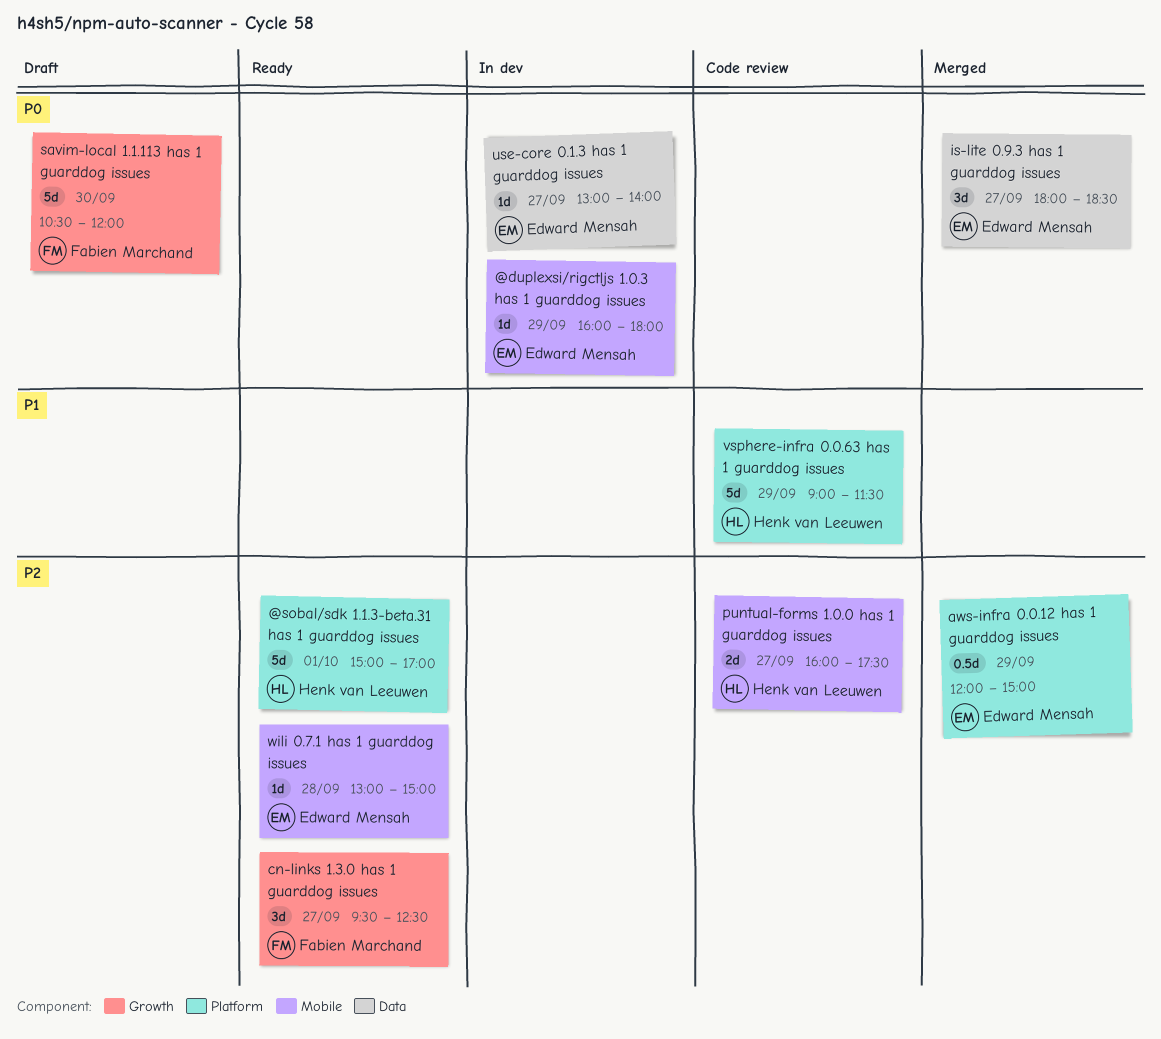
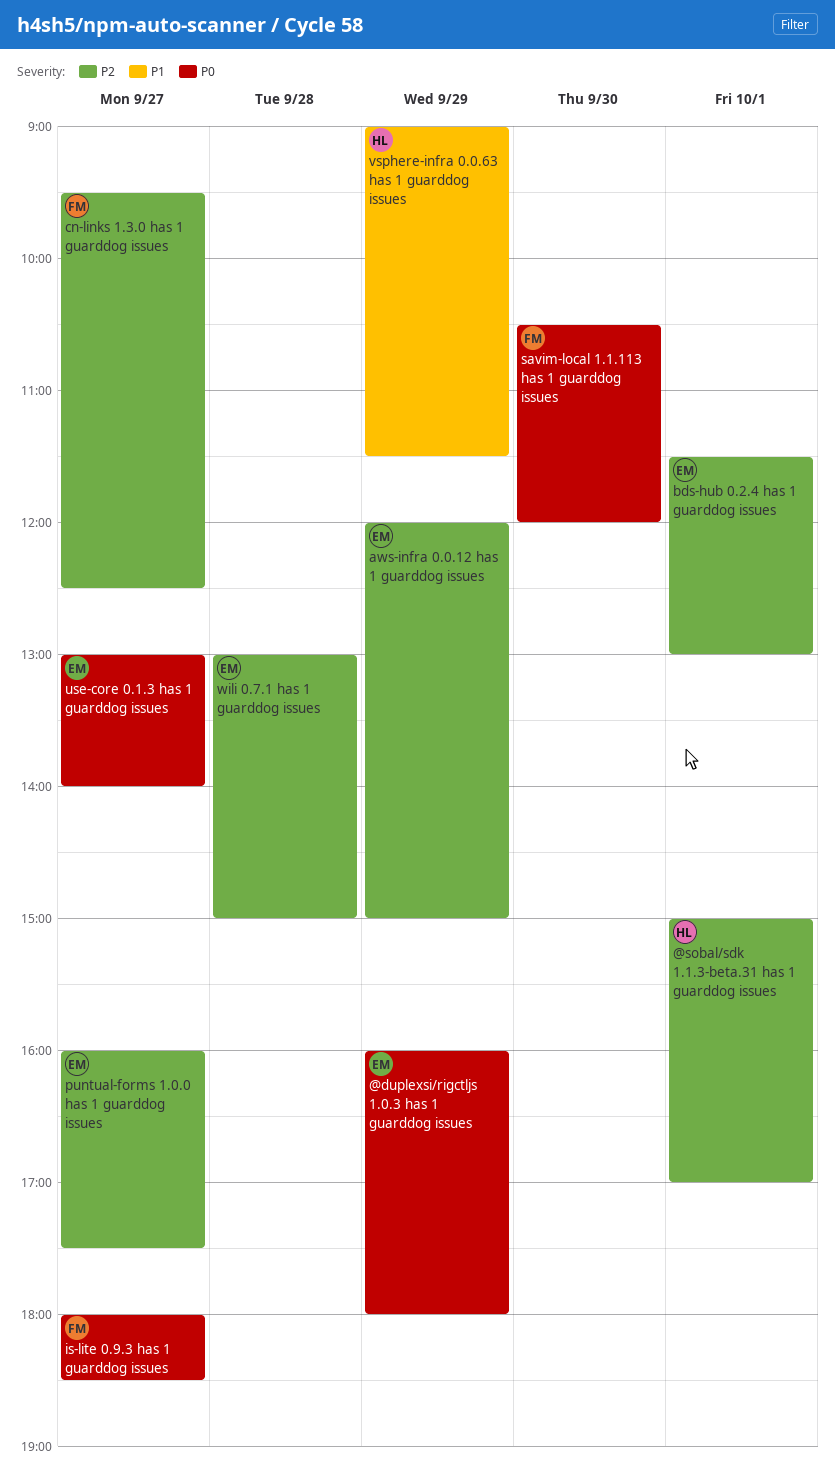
bds-hub 0.2.4 has 1 guarddog issues: none -> present
is-lite 0.9.3 has 1 guarddog issues, owner: Edward Mensah -> Fabien Marchand
puntual-forms 1.0.0 has 1 guarddog issues, owner: Henk van Leeuwen -> Edward Mensah

